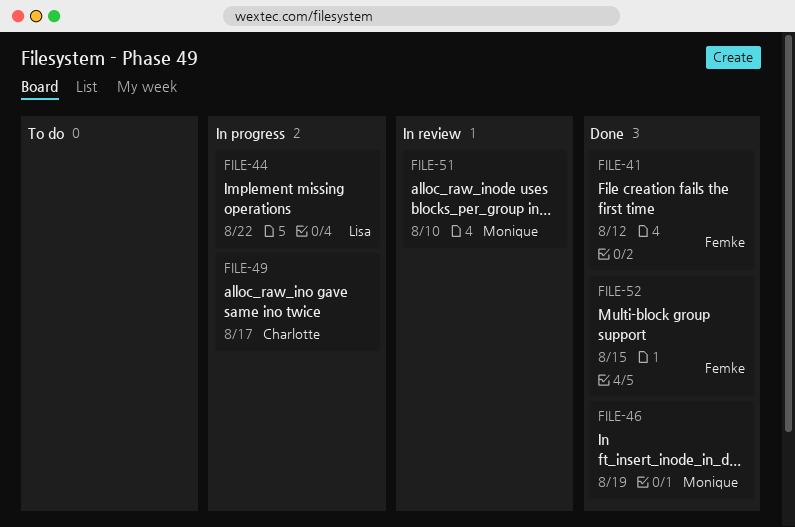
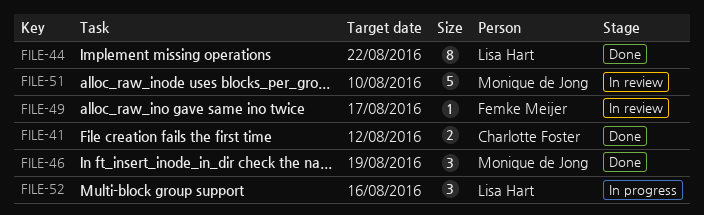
FILE-41, owner: Femke Meijer -> Charlotte Foster
FILE-44, status: In progress -> Done
FILE-49, status: In progress -> In review
FILE-49, owner: Charlotte Foster -> Femke Meijer
FILE-52, status: Done -> In progress
FILE-52, owner: Femke Meijer -> Lisa Hart
FILE-52, due: Aug 15 -> Aug 16

